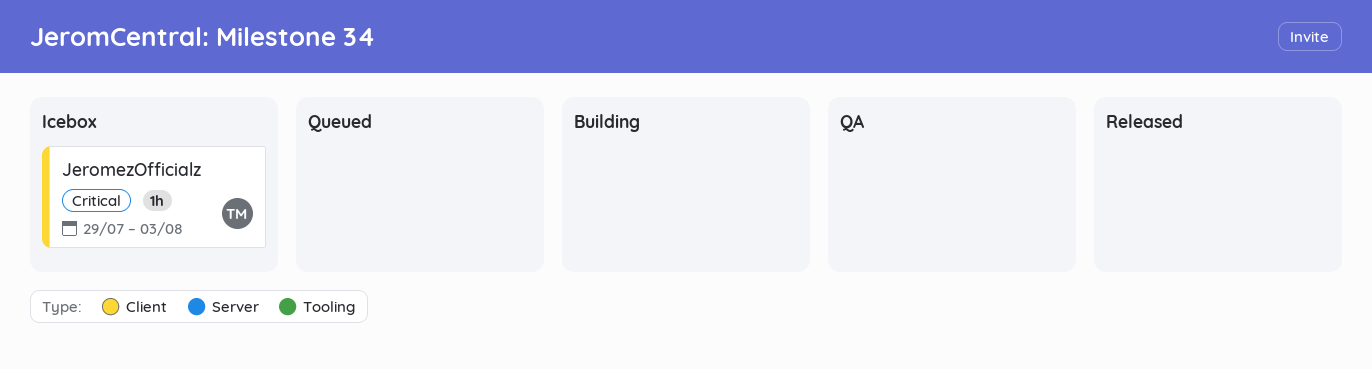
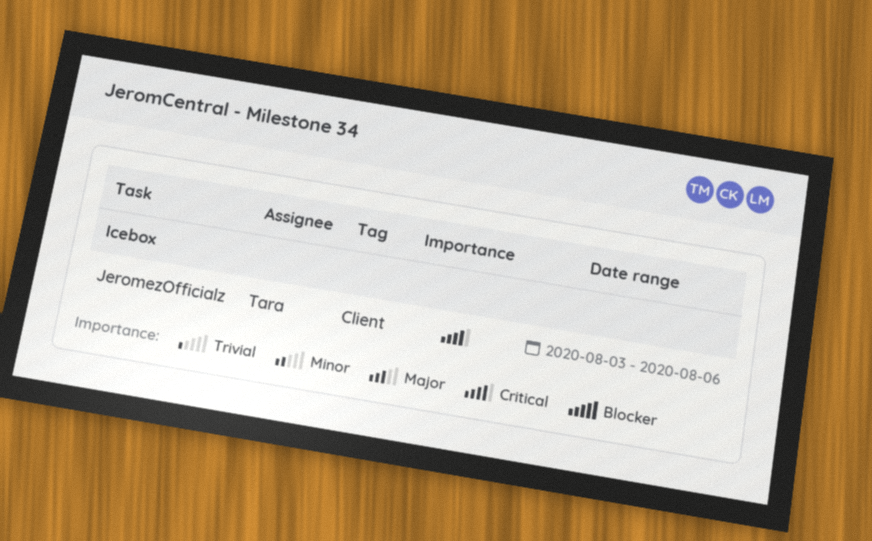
JeromezOfficialz, start: Jul 29 -> Aug 3
JeromezOfficialz, due: Aug 3 -> Aug 6

